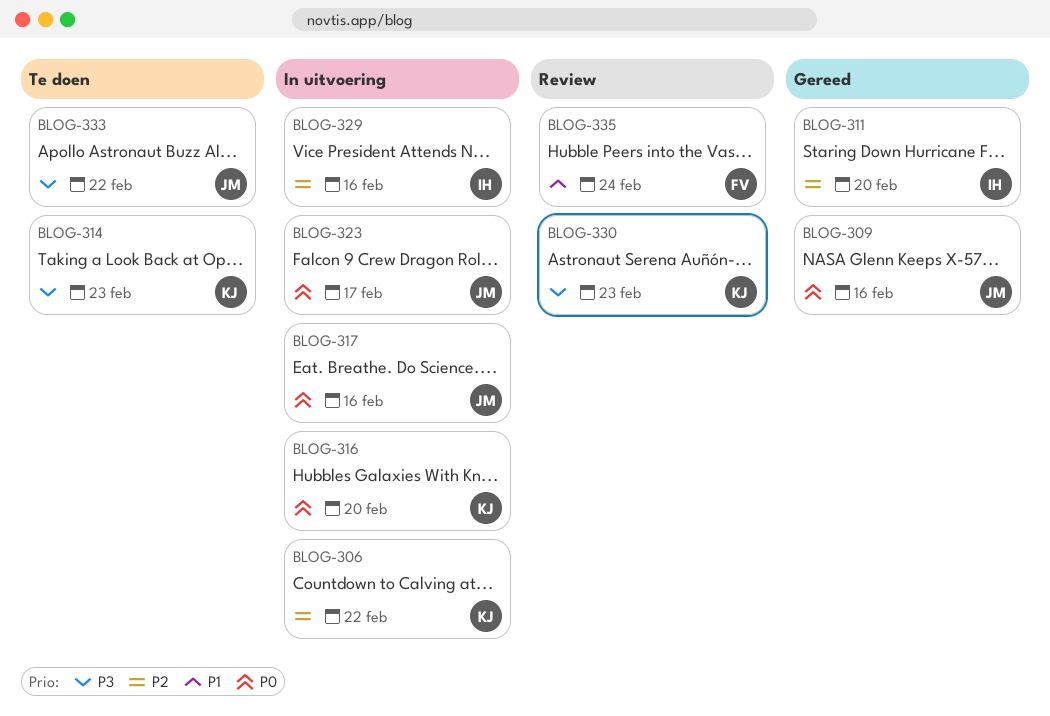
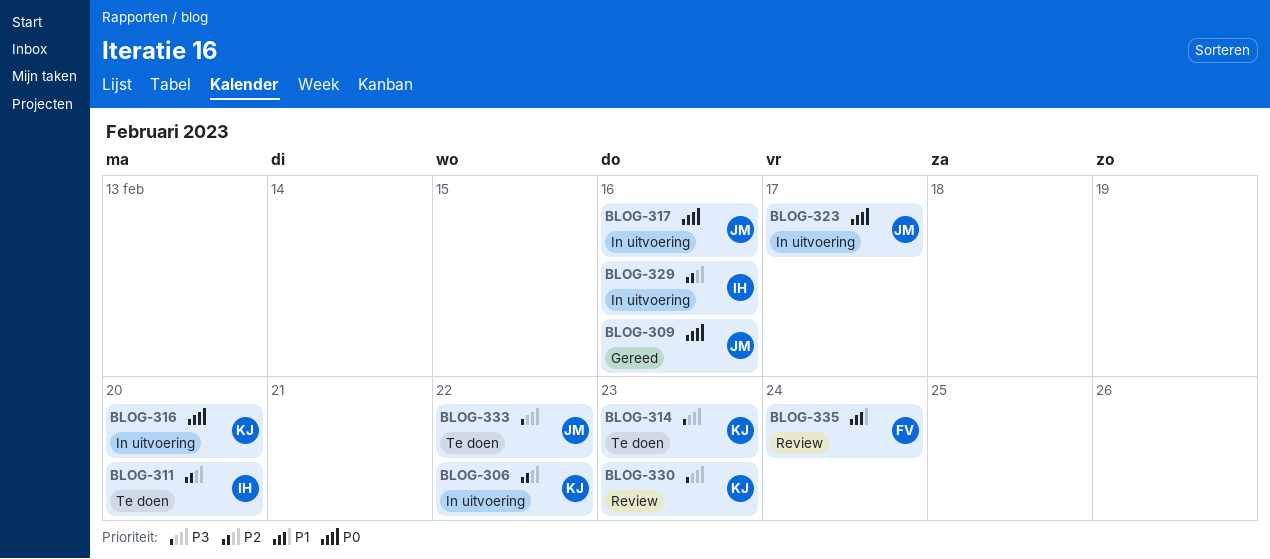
BLOG-311, status: Gereed -> Te doen

